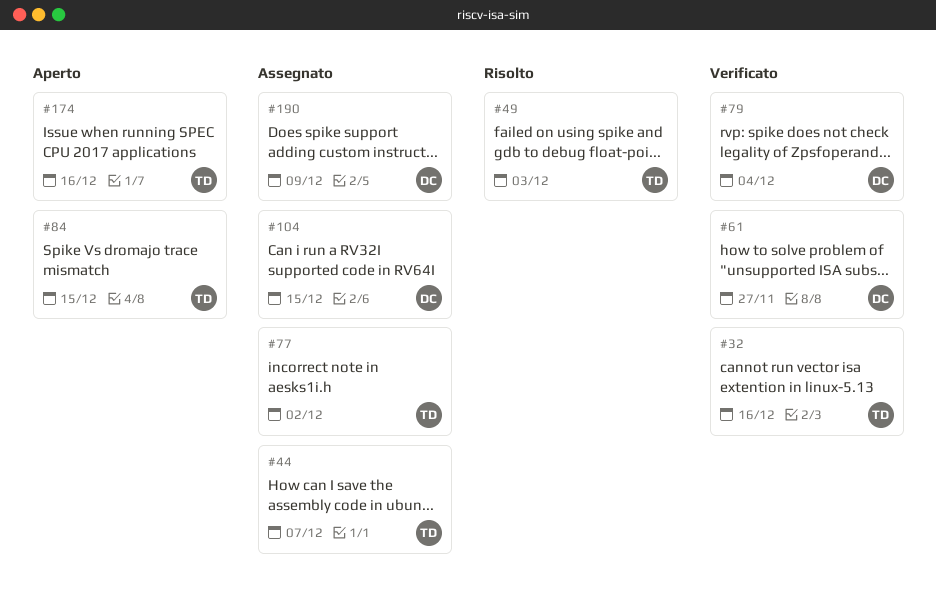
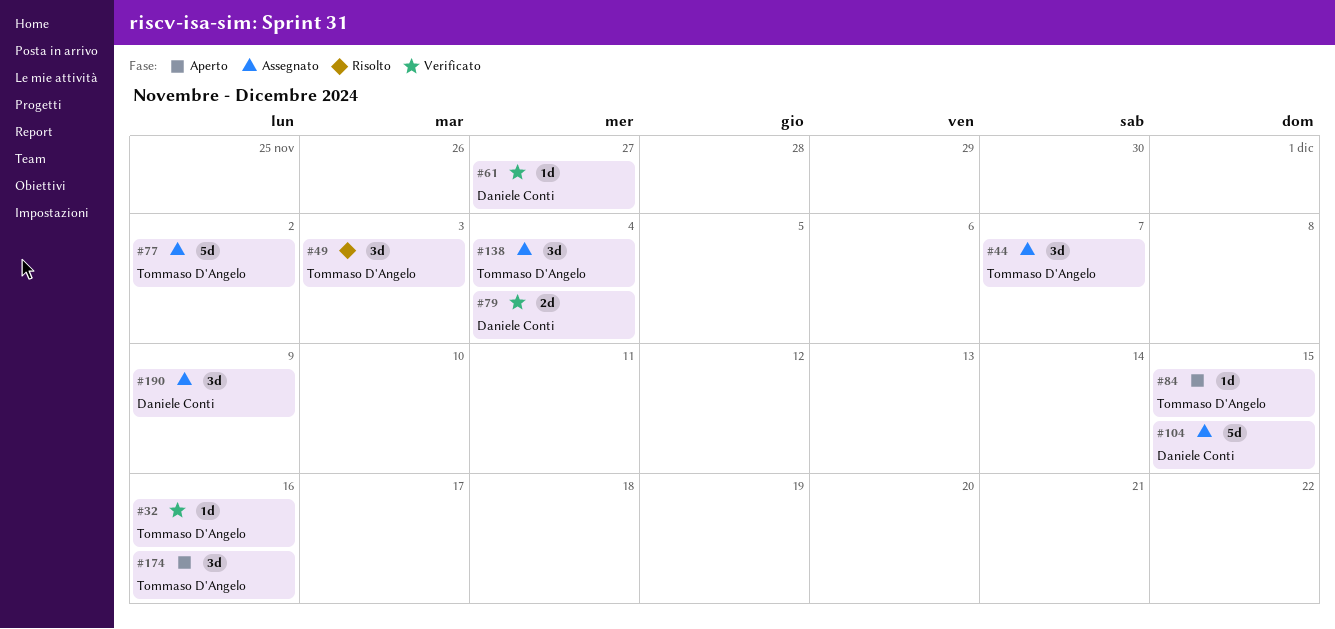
#138: none -> present

